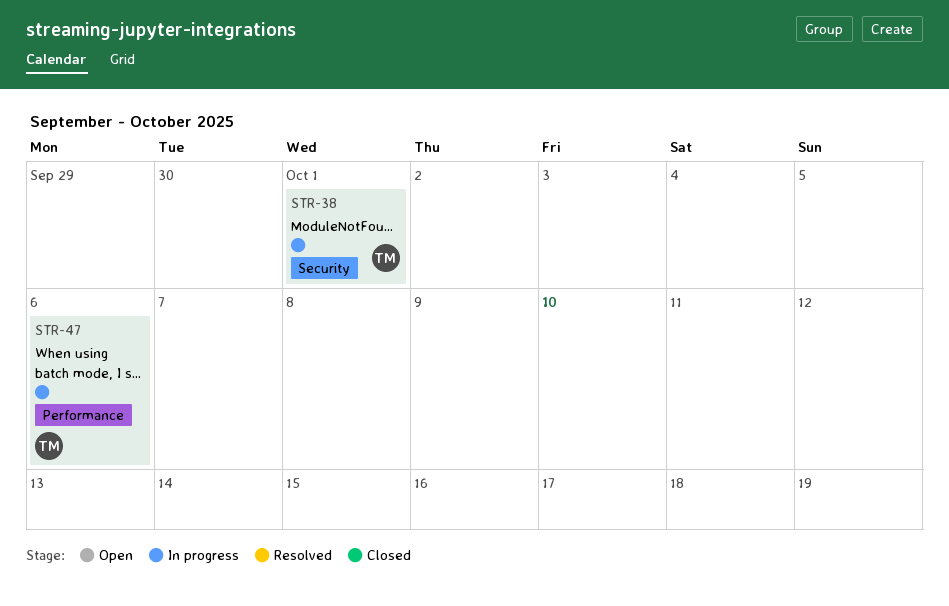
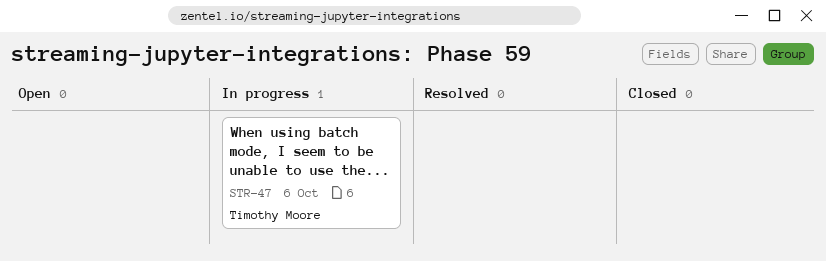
STR-38: present -> none

